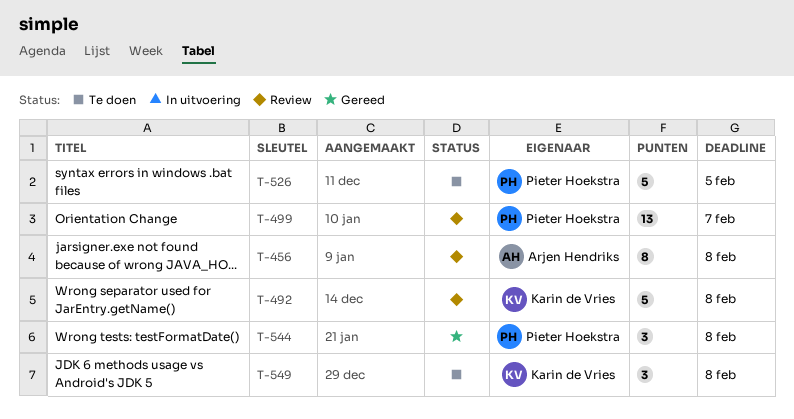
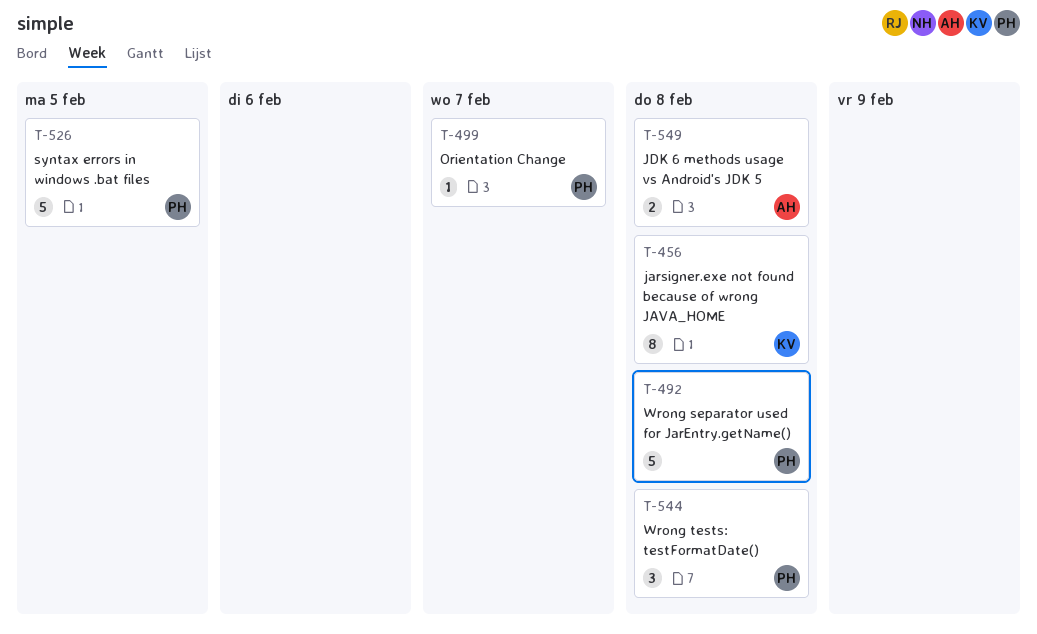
T-456, owner: Arjen Hendriks -> Karin de Vries
T-492, owner: Karin de Vries -> Pieter Hoekstra
T-499, estimate: 13 -> 1
T-549, owner: Karin de Vries -> Arjen Hendriks
T-549, estimate: 3 -> 2

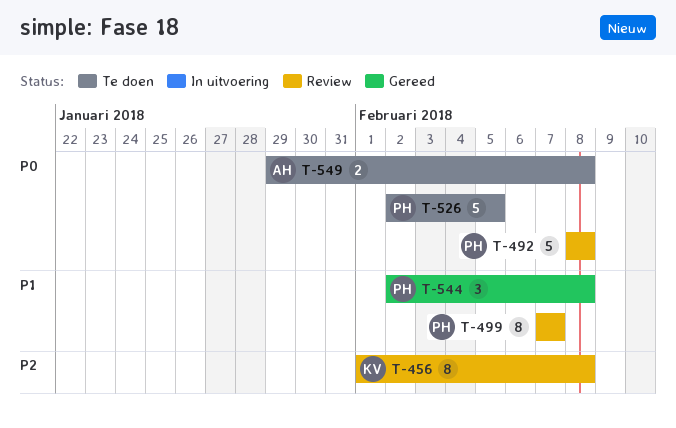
T-499, estimate: 1 -> 8

